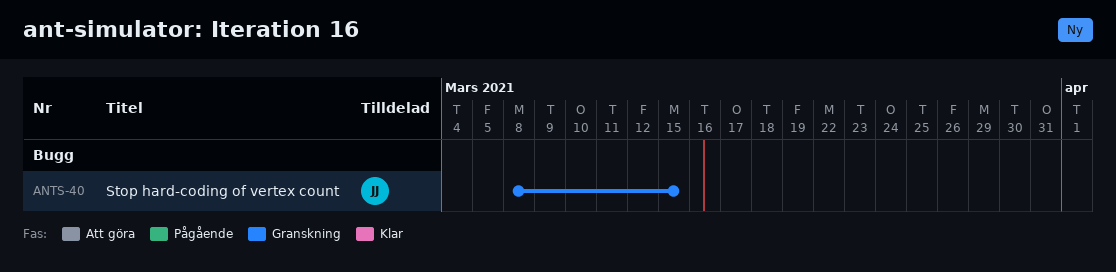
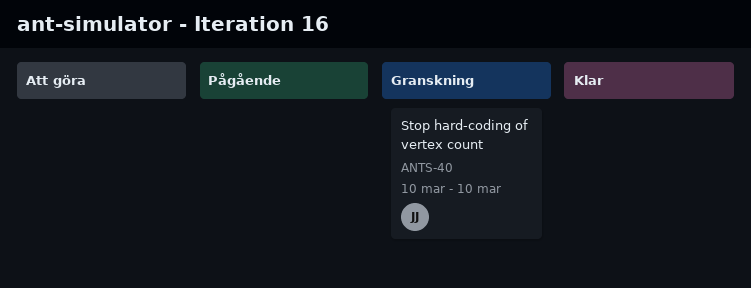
ANTS-40, start: Mar 8 -> Mar 10
ANTS-40, due: Mar 15 -> Mar 10

